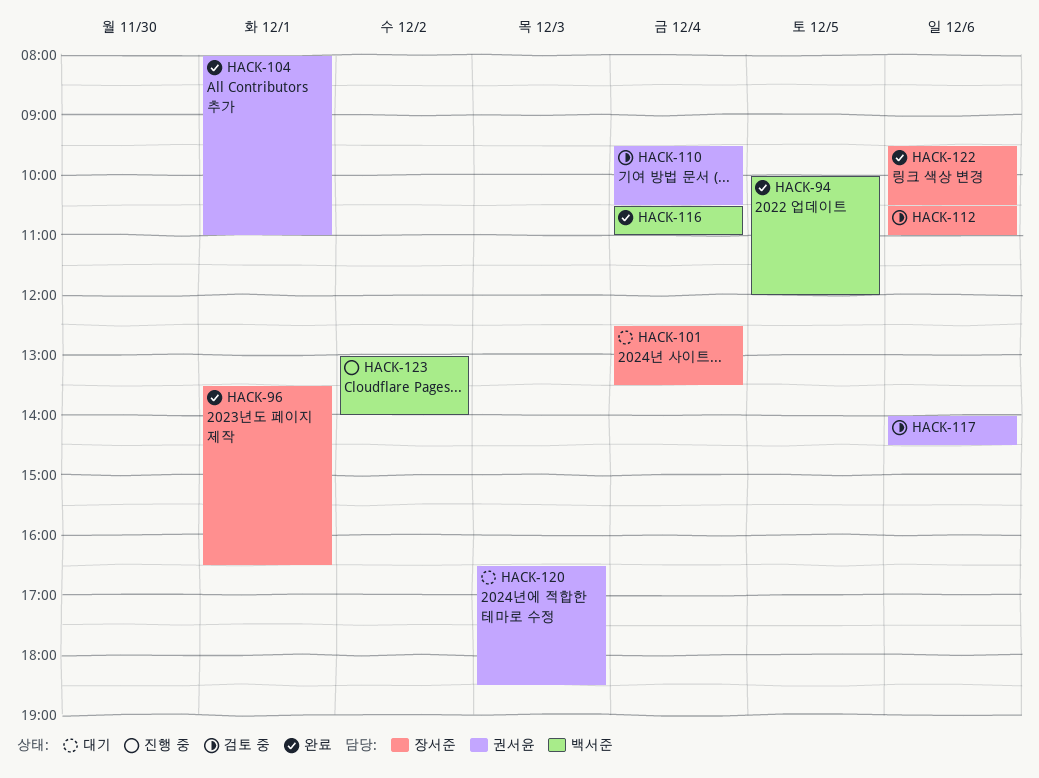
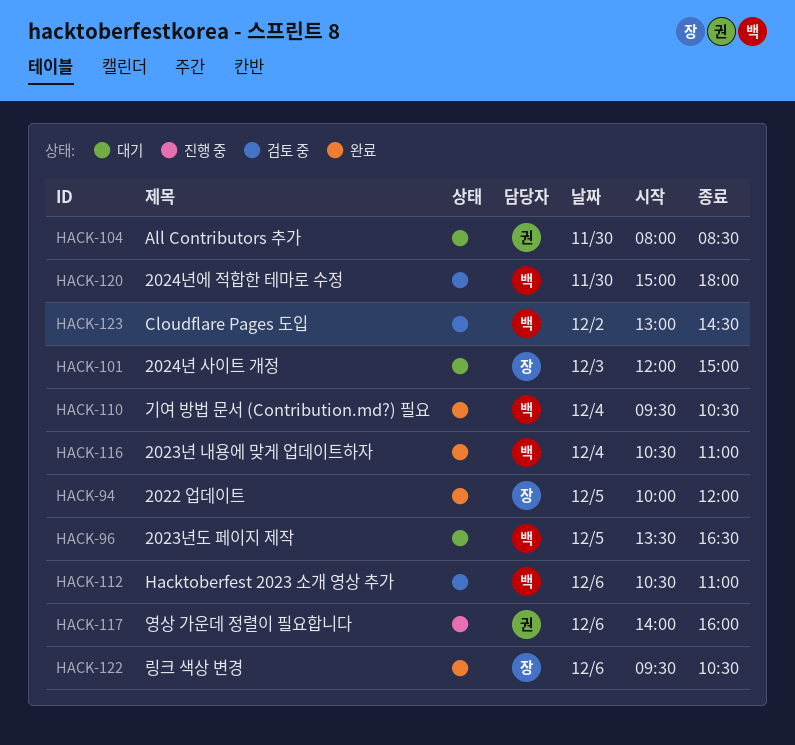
HACK-94, owner: 백서준 -> 장서준
HACK-96, status: 완료 -> 대기
HACK-96, owner: 장서준 -> 백서준
HACK-96, day: Dec 1 -> Dec 5
HACK-101, day: Dec 4 -> Dec 3
HACK-101, begins: 12:30 -> 12:00
HACK-101, ends: 13:30 -> 15:00
HACK-104, status: 완료 -> 대기
HACK-104, day: Dec 1 -> Nov 30
HACK-104, ends: 11:00 -> 08:30
HACK-110, status: 검토 중 -> 완료
HACK-110, owner: 권서윤 -> 백서준
HACK-112, owner: 장서준 -> 백서준
HACK-117, status: 검토 중 -> 진행 중
HACK-117, ends: 14:30 -> 16:00
HACK-120, status: 대기 -> 검토 중
HACK-120, owner: 권서윤 -> 백서준
HACK-120, day: Dec 3 -> Nov 30
HACK-120, begins: 16:30 -> 15:00
HACK-120, ends: 18:30 -> 18:00
HACK-123, status: 진행 중 -> 검토 중
HACK-123, ends: 14:00 -> 14:30

